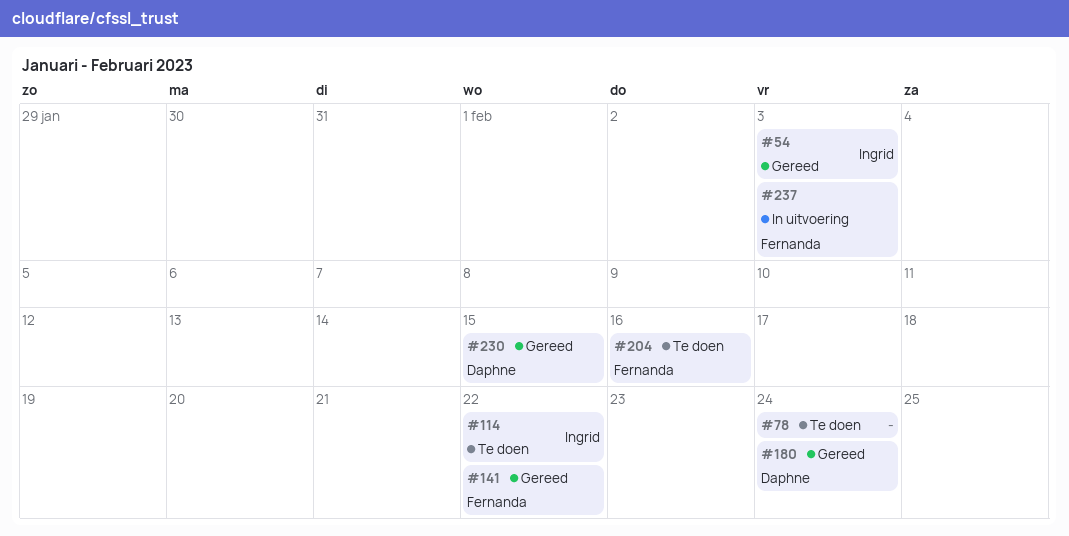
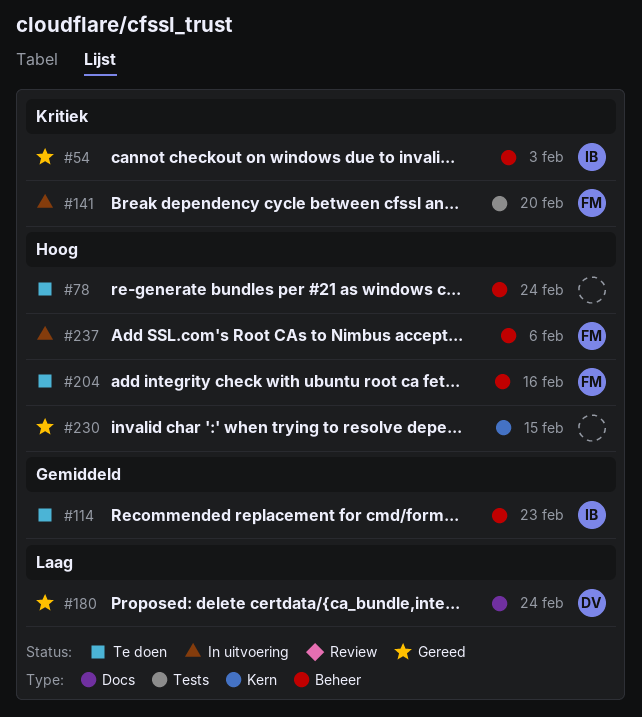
#114, due: Feb 22 -> Feb 23
#141, status: Gereed -> In uitvoering
#141, due: Feb 22 -> Feb 20
#230, owner: Daphne -> none
#237, due: Feb 3 -> Feb 6

